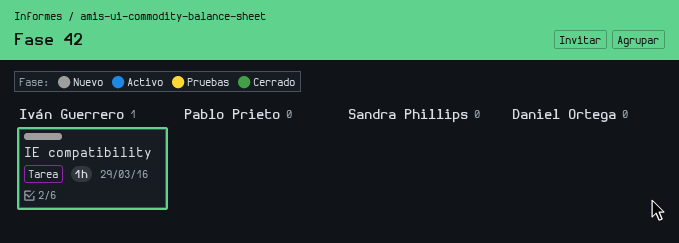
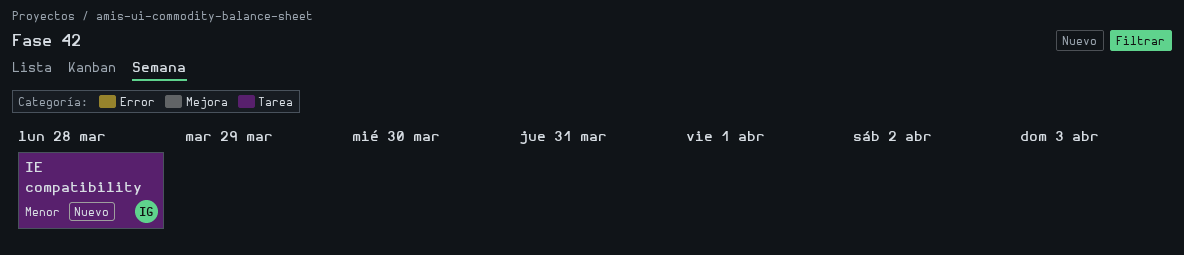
IE compatibility, due: Mar 29 -> Mar 28

